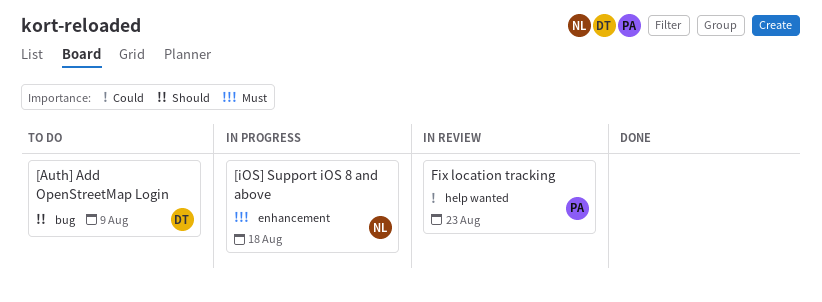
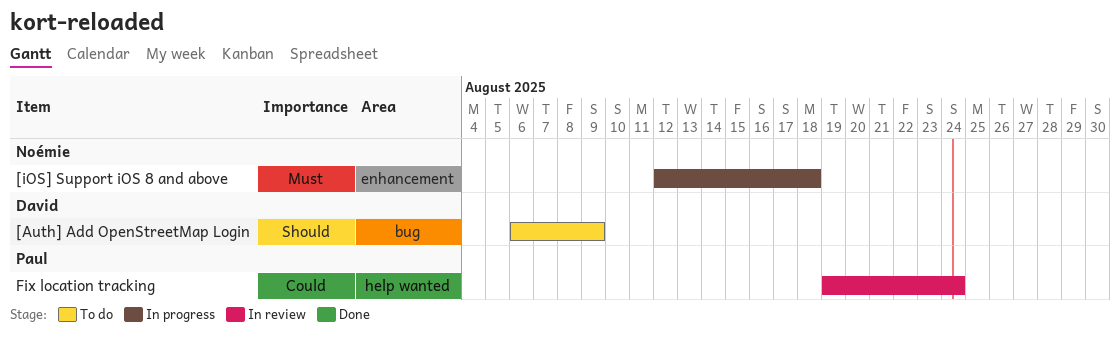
Fix location tracking, due: Aug 23 -> Aug 24

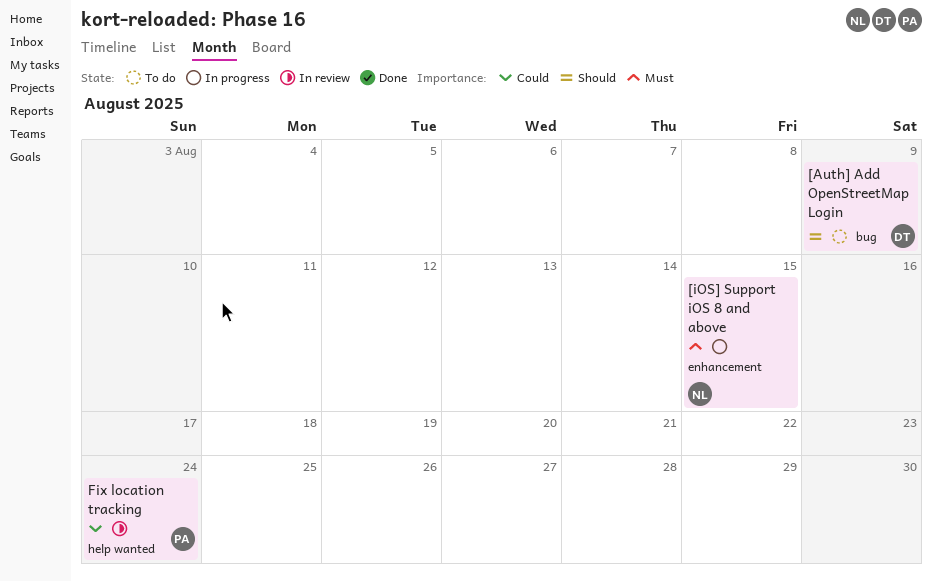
[iOS] Support iOS 8 and above, due: Aug 18 -> Aug 15

